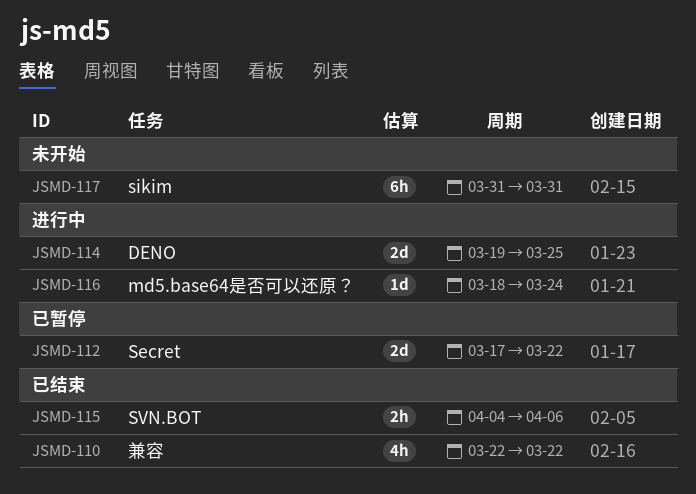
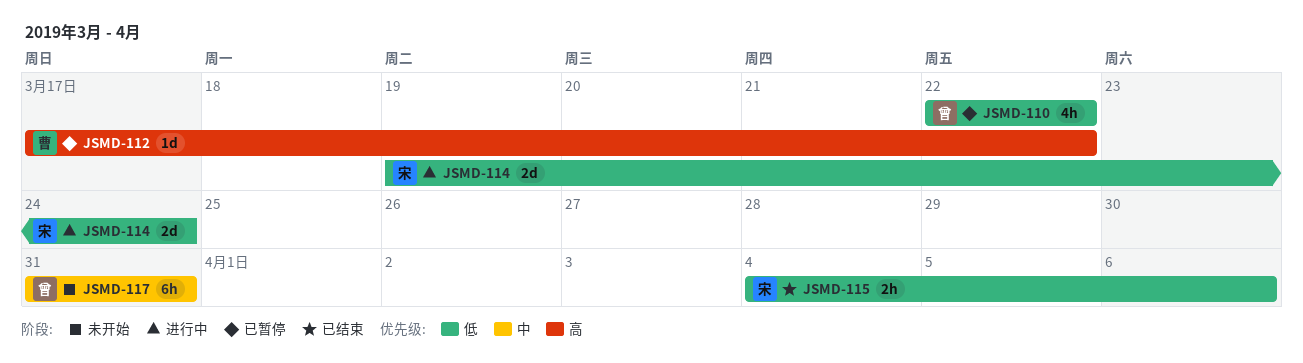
JSMD-110, status: 已结束 -> 已暂停
JSMD-112, estimate: 2d -> 1d
JSMD-114, due: Mar 25 -> Mar 24
JSMD-116: present -> none

